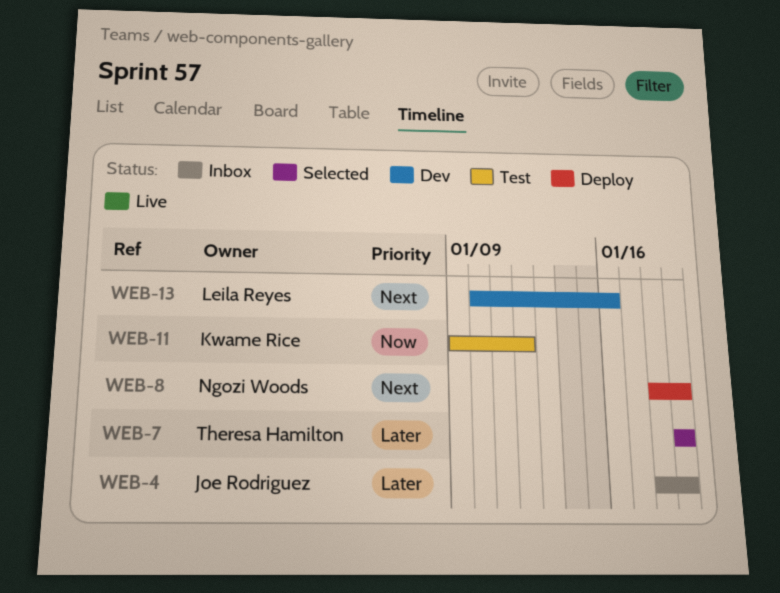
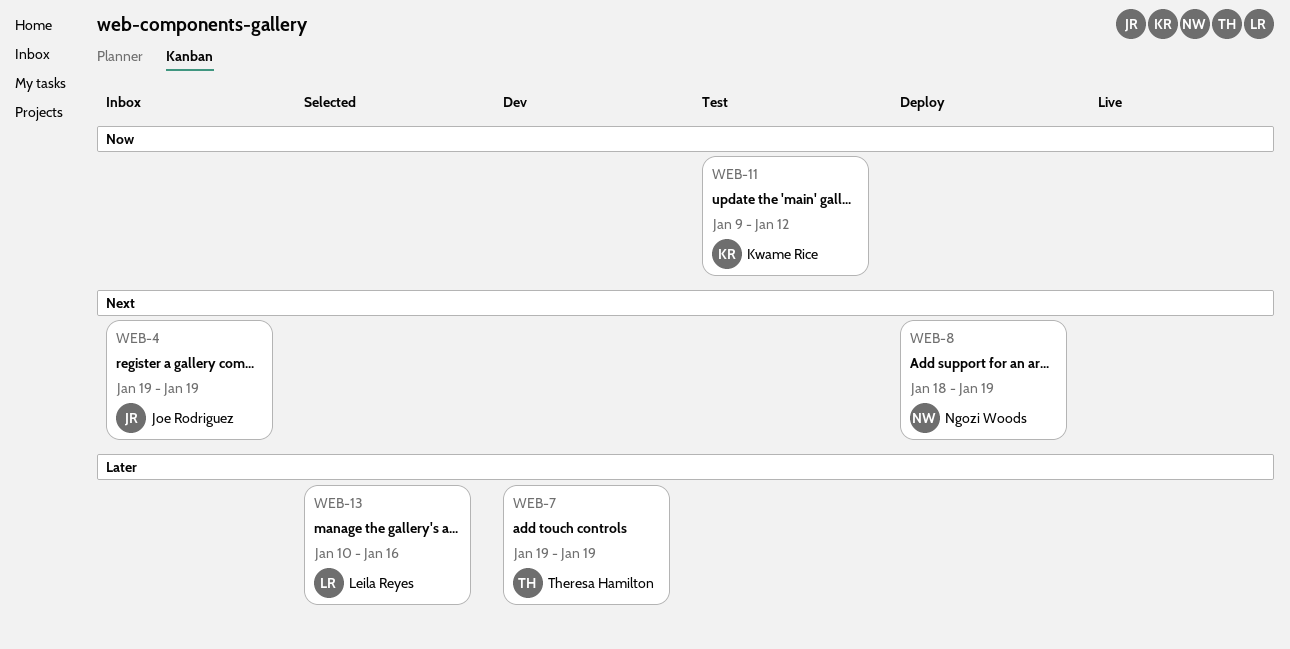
WEB-4, priority: Later -> Next
WEB-4, start: Jan 18 -> Jan 19
WEB-7, status: Selected -> Dev
WEB-13, status: Dev -> Selected
WEB-13, priority: Next -> Later

